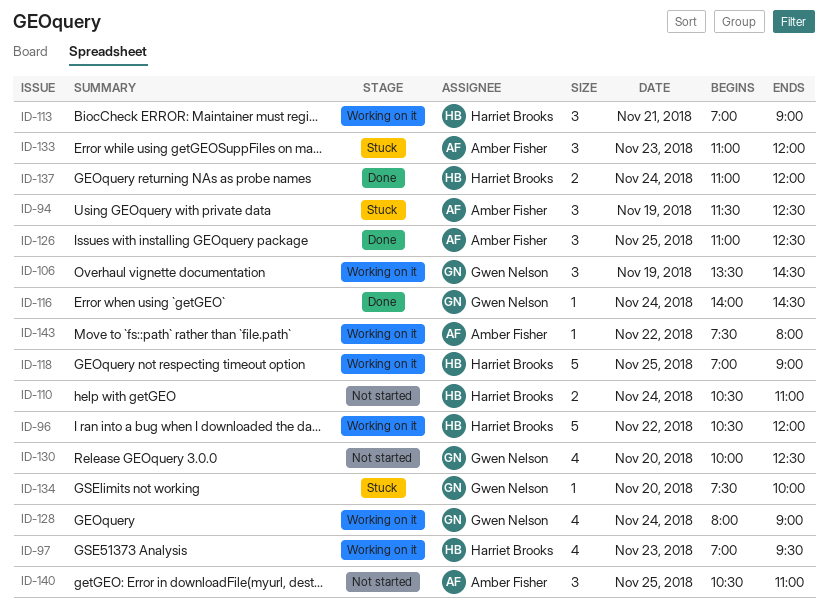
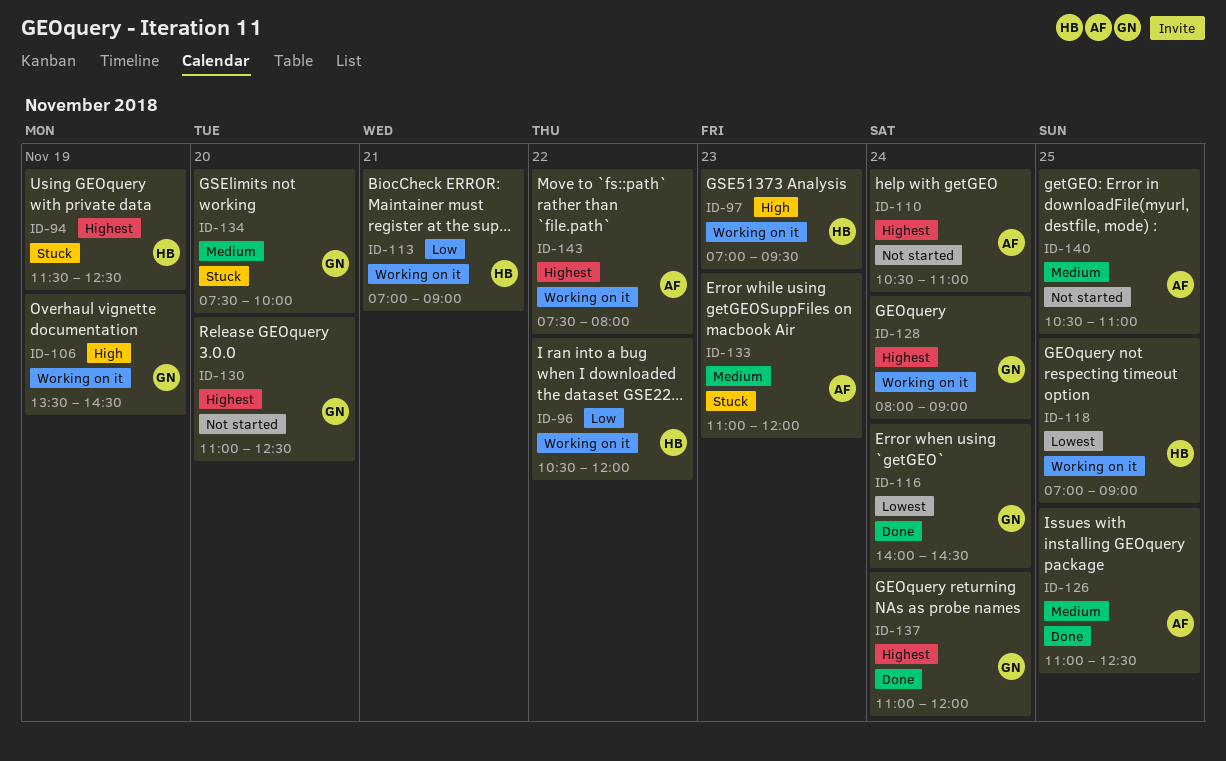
ID-94, owner: Amber Fisher -> Harriet Brooks
ID-110, owner: Harriet Brooks -> Amber Fisher
ID-130, begins: 10:00 -> 11:00
ID-137, owner: Harriet Brooks -> Gwen Nelson

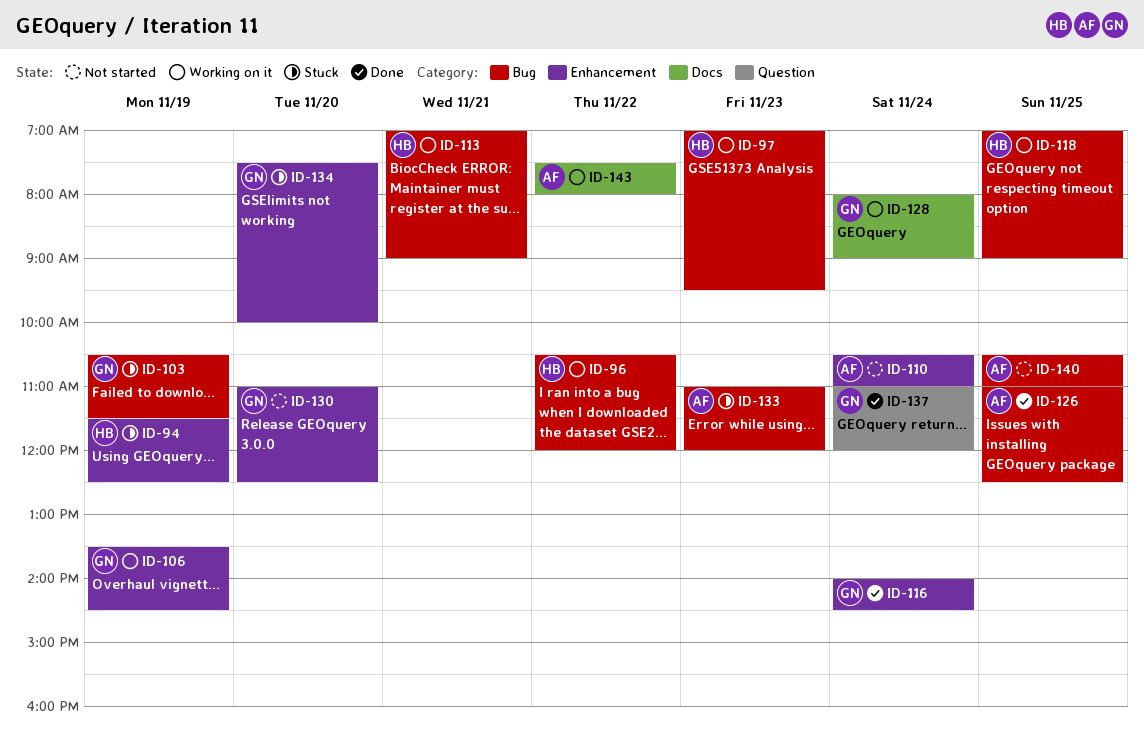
ID-103: none -> present

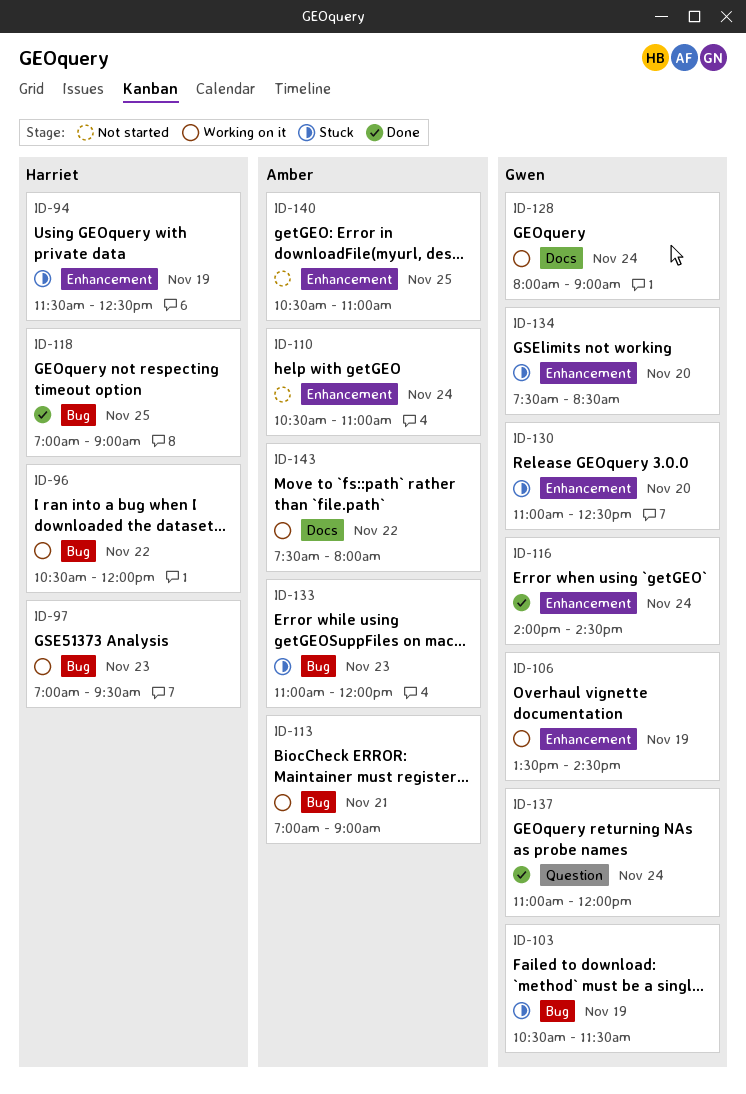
ID-113, owner: Harriet -> Amber
ID-118, status: Working on it -> Done
ID-126: present -> none
ID-130, status: Not started -> Stuck
ID-134, ends: 10:00 -> 08:30
ID-140, label: Bug -> Enhancement

